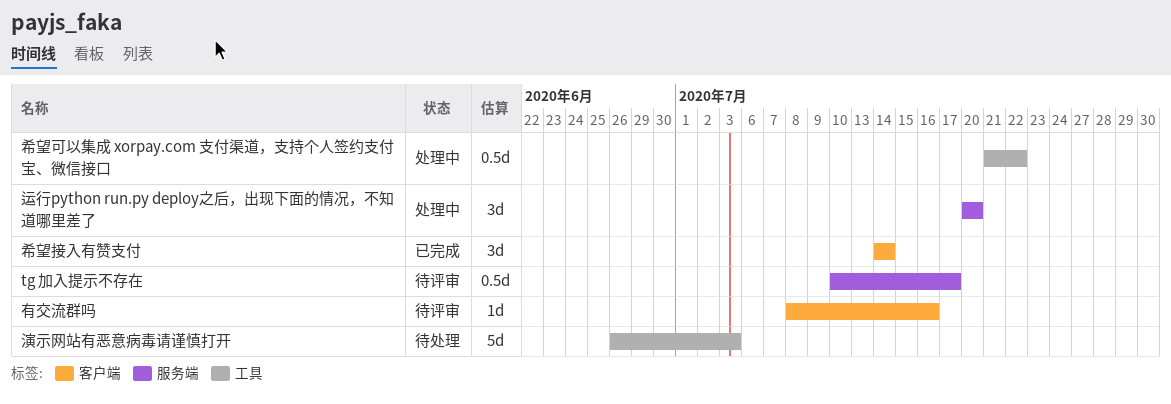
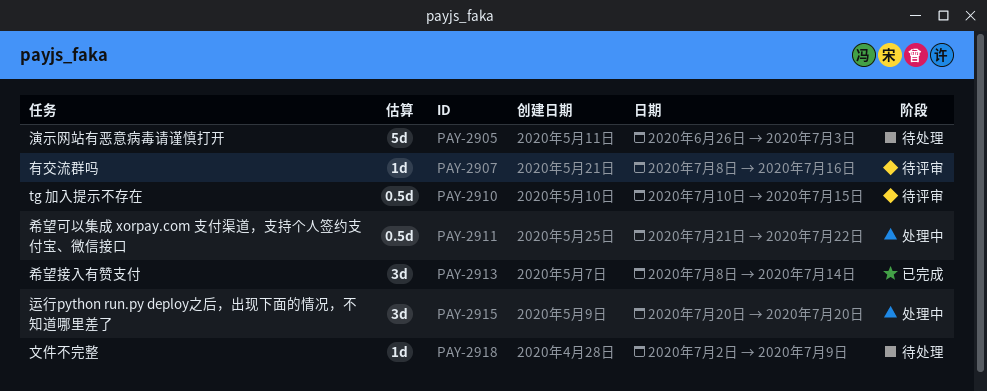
tg 加入提示不存在, due: Jul 17 -> Jul 15
希望接入有赞支付, start: Jul 14 -> Jul 8
文件不完整: none -> present

